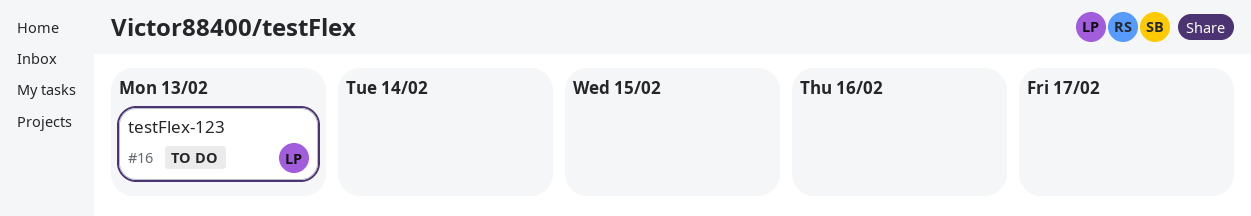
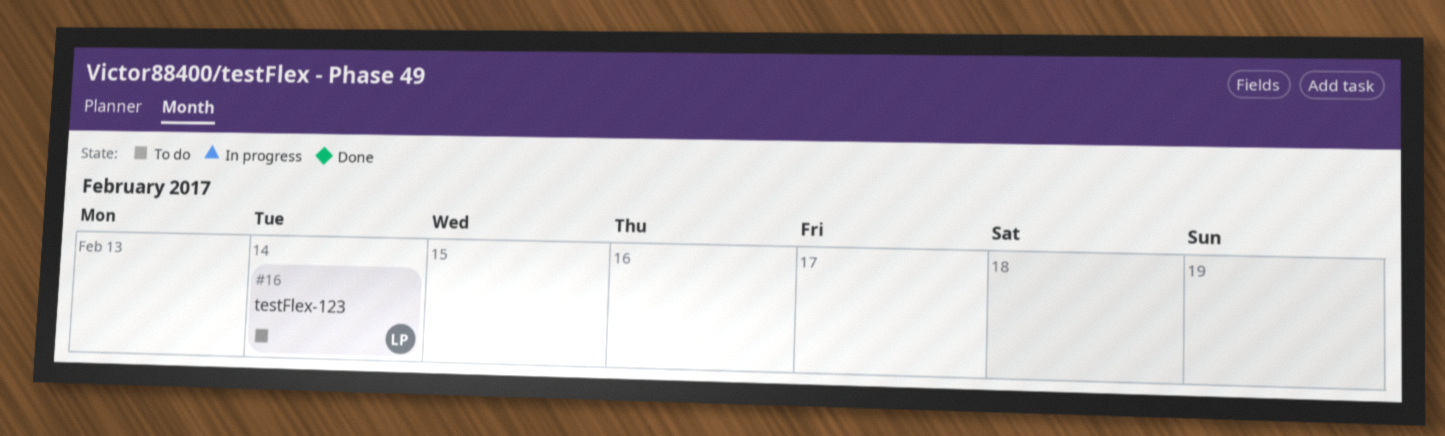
#16, due: Feb 13 -> Feb 14

